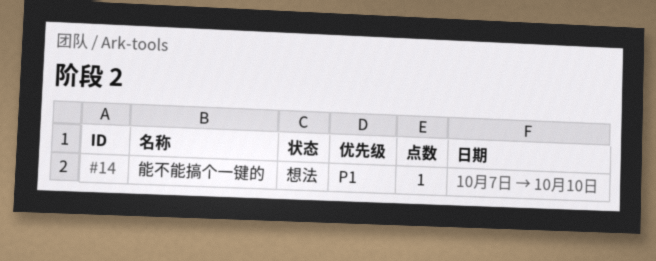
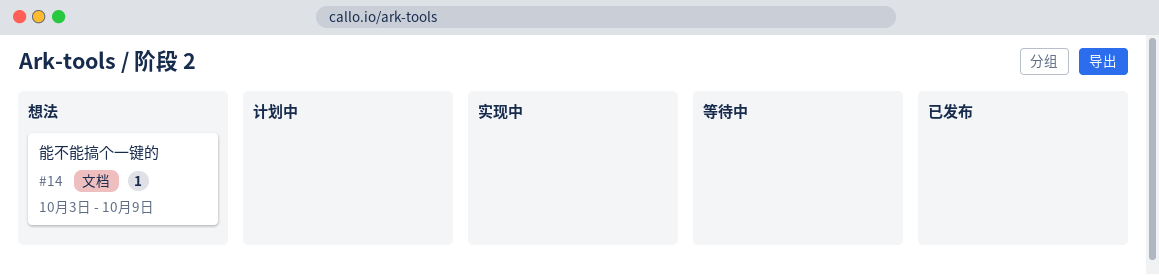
#14, start: Oct 7 -> Oct 3
#14, due: Oct 10 -> Oct 9

